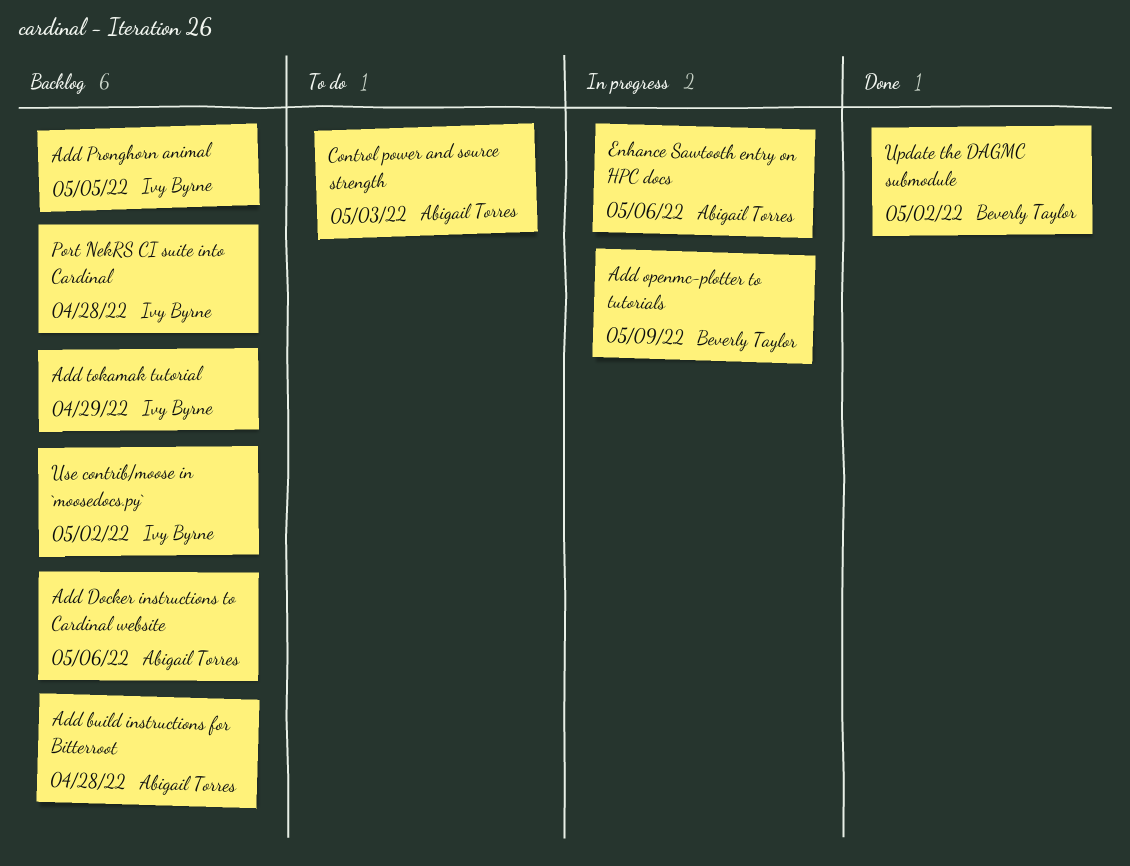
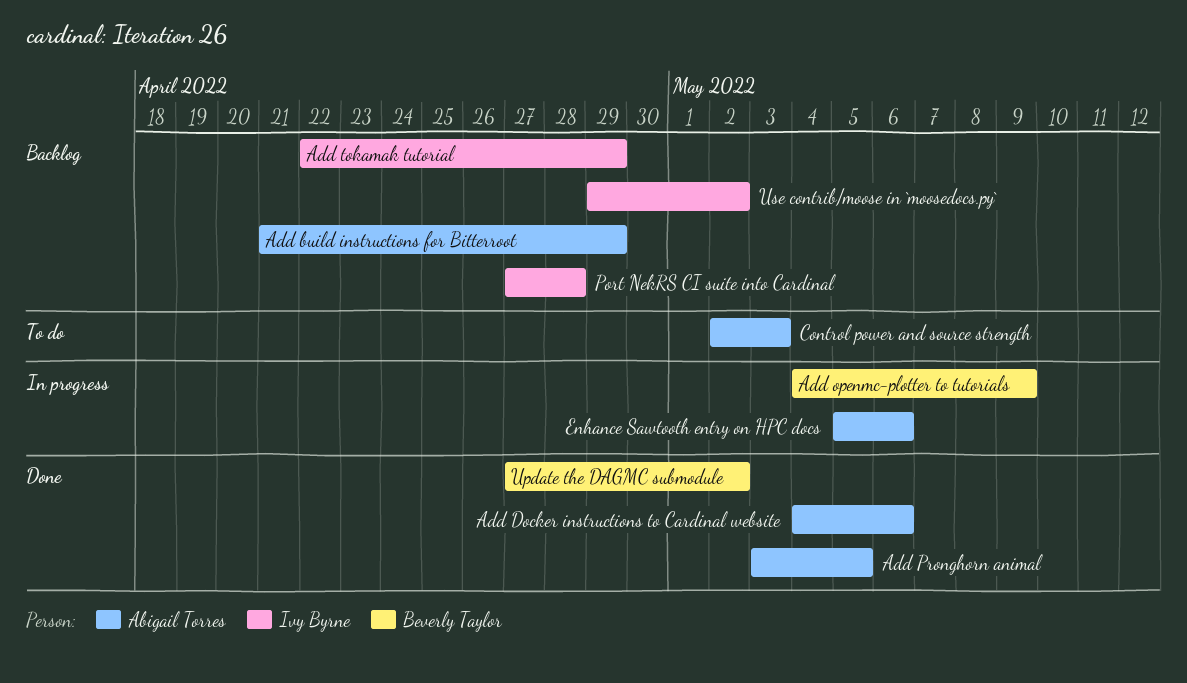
Add build instructions for Bitterroot, due: Apr 28 -> Apr 29
Add Docker instructions to Cardinal website, status: Backlog -> Done
Add Pronghorn animal, status: Backlog -> Done
Add Pronghorn animal, owner: Ivy Byrne -> Abigail Torres

